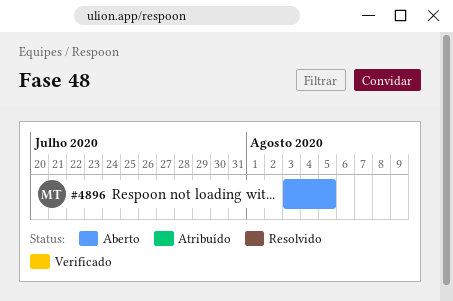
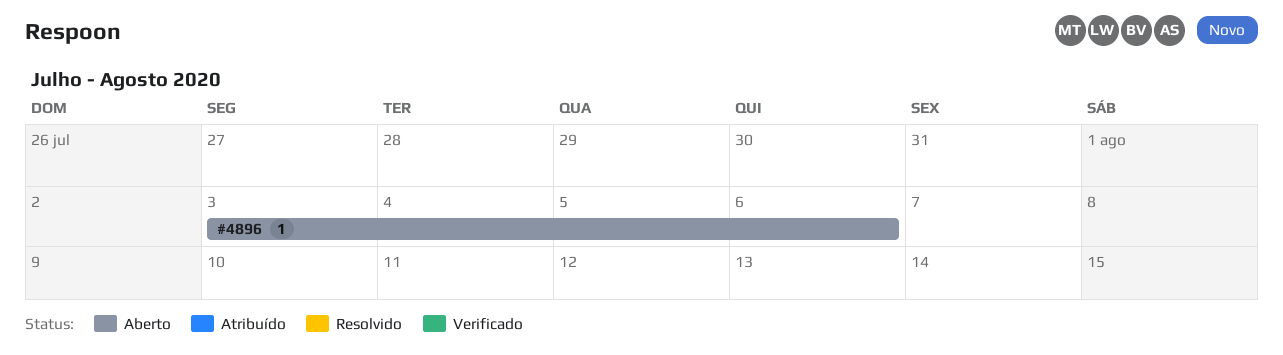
#4896, due: Aug 5 -> Aug 6

